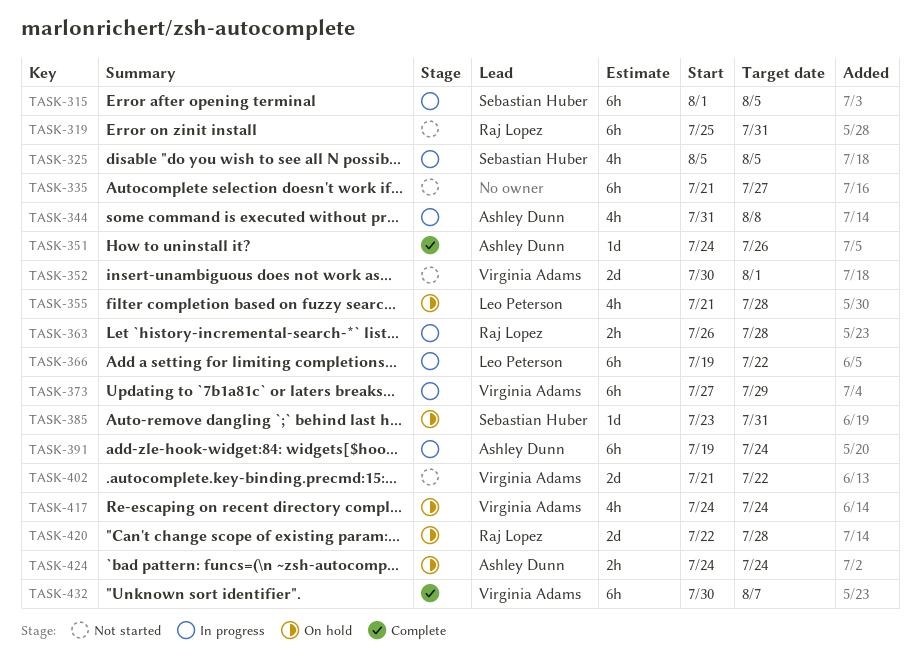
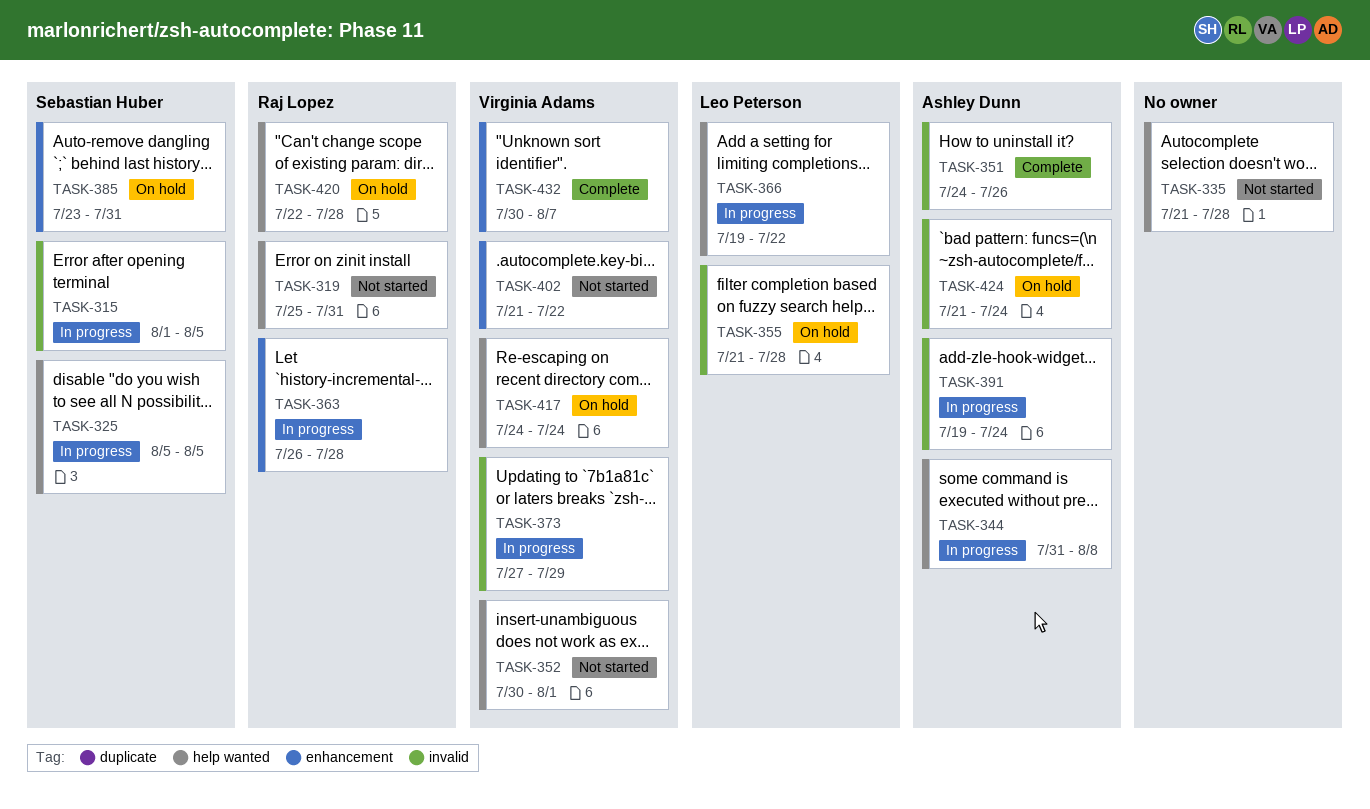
TASK-335, due: Jul 27 -> Jul 28
TASK-424, start: Jul 24 -> Jul 21

